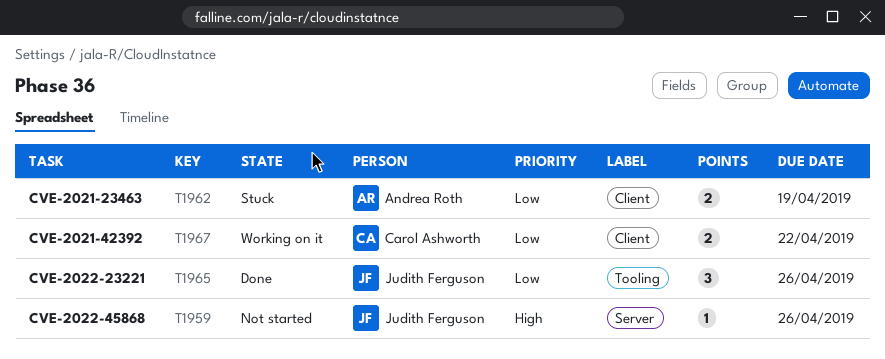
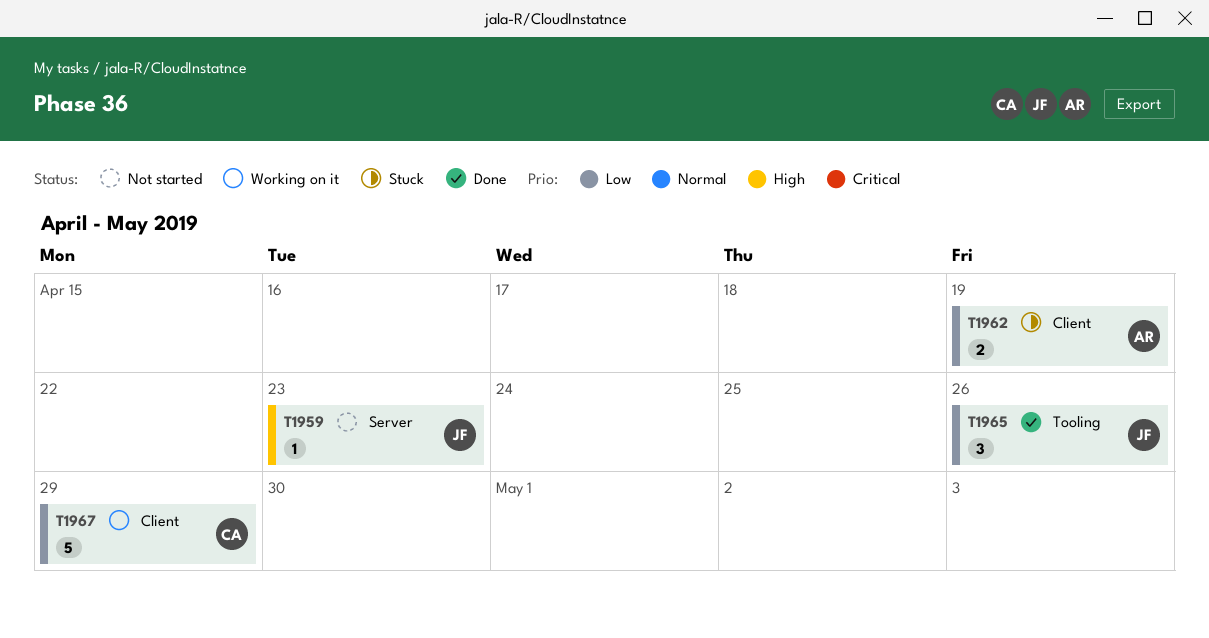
T1959, due: Apr 26 -> Apr 23
T1967, estimate: 2 -> 5
T1967, due: Apr 22 -> Apr 29

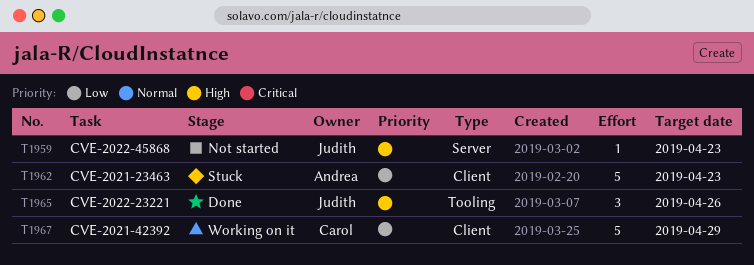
T1962, estimate: 2 -> 5
T1962, due: Apr 19 -> Apr 23
T1965, priority: Low -> High

